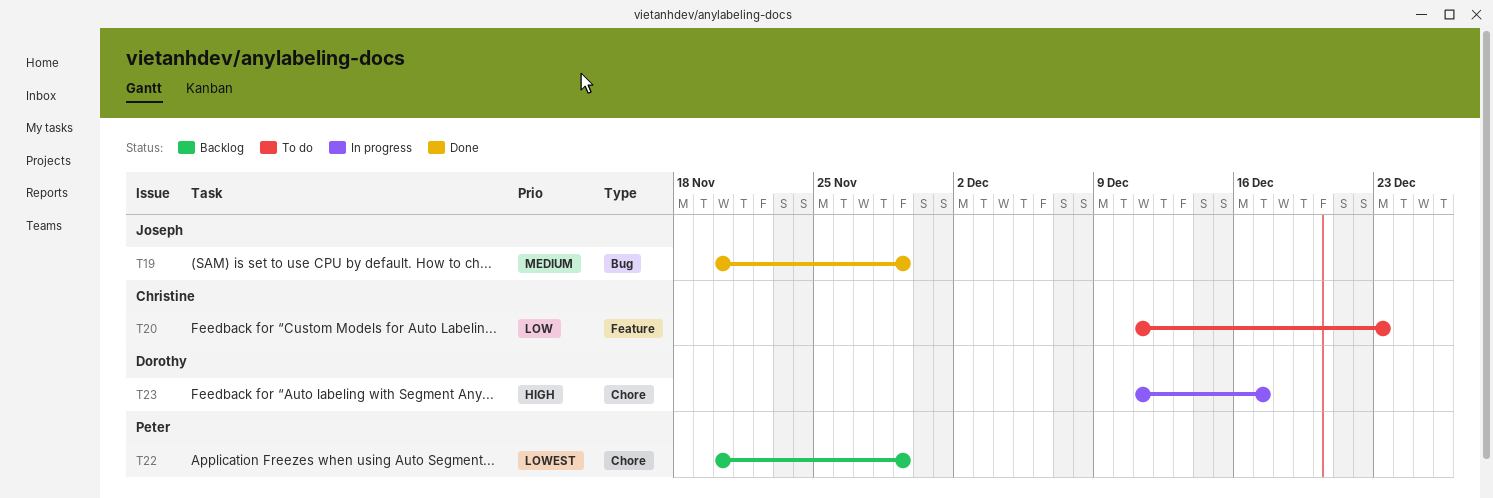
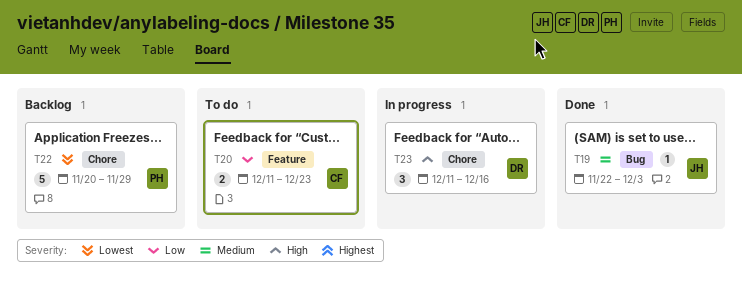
T19, start: Nov 20 -> Nov 22
T19, due: Nov 29 -> Dec 3
T23, due: Dec 17 -> Dec 16

